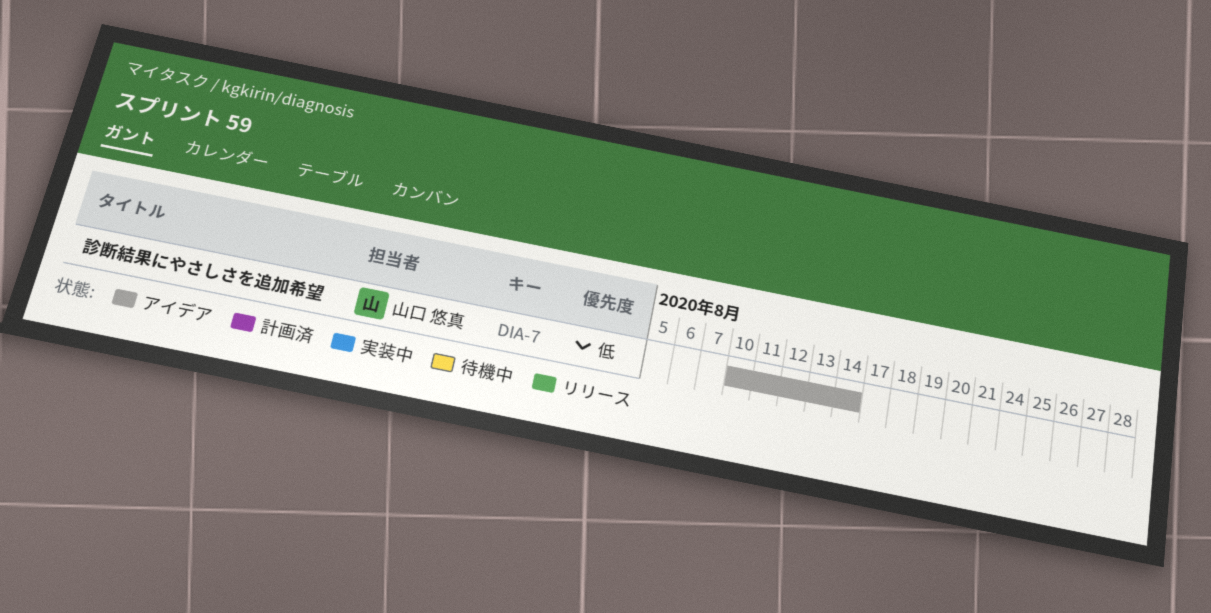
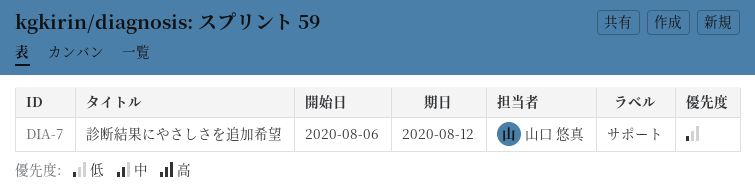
DIA-7, start: Aug 10 -> Aug 6
DIA-7, due: Aug 14 -> Aug 12

